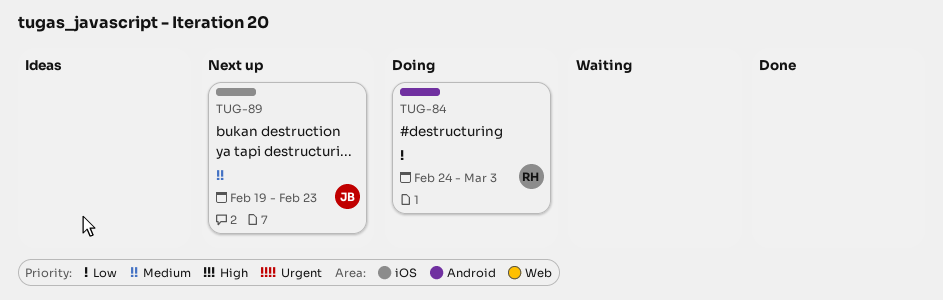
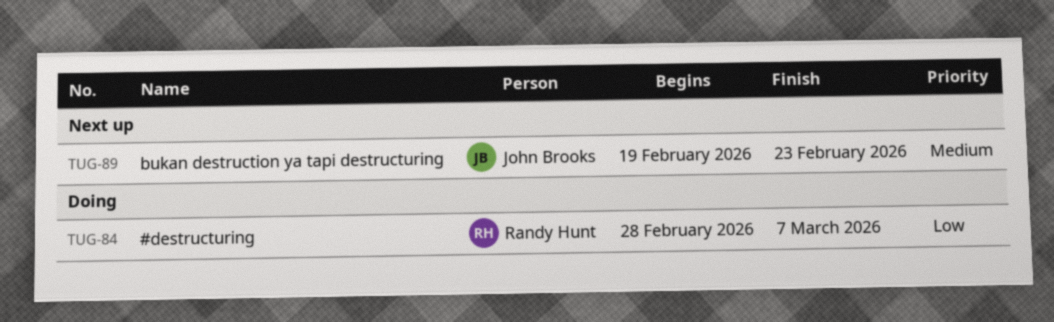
TUG-84, start: Feb 24 -> Feb 28
TUG-84, due: Mar 3 -> Mar 7

